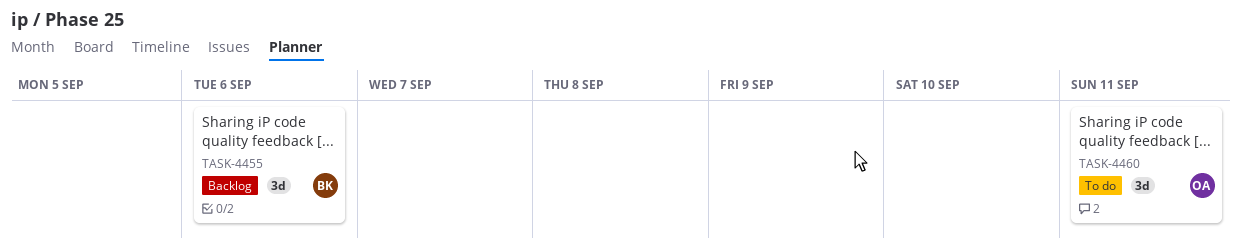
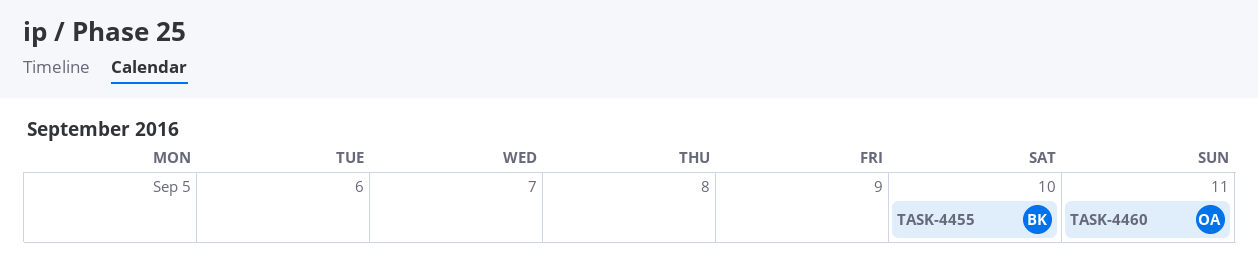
TASK-4455, due: Sep 6 -> Sep 10

